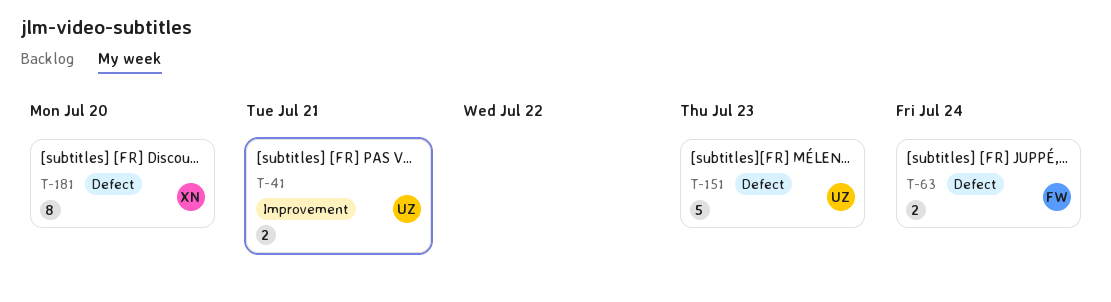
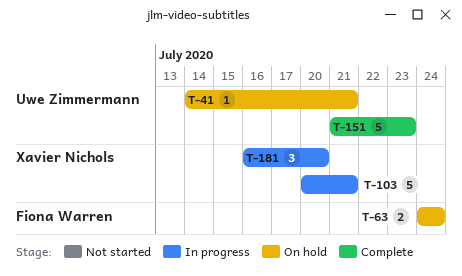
T-41, estimate: 2 -> 1
T-103: none -> present
T-181, estimate: 8 -> 3

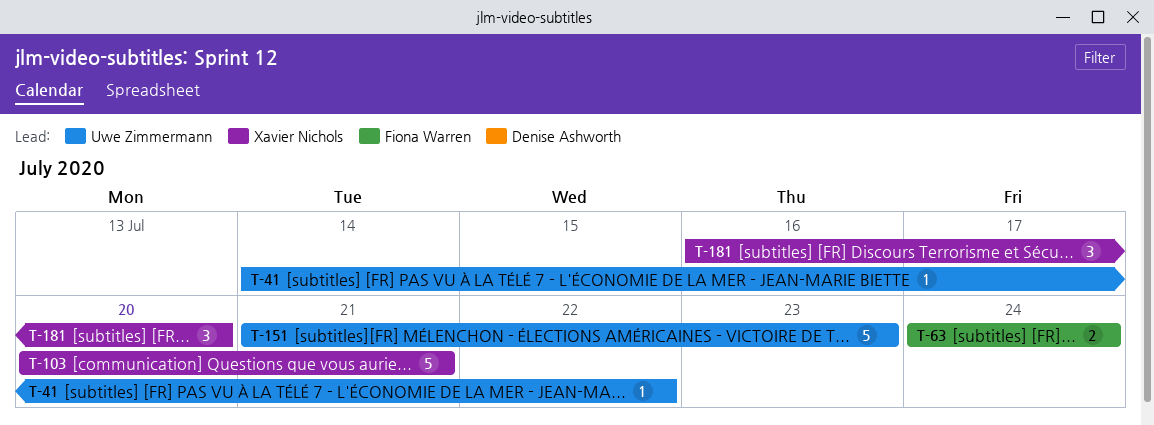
T-41, due: Jul 21 -> Jul 22

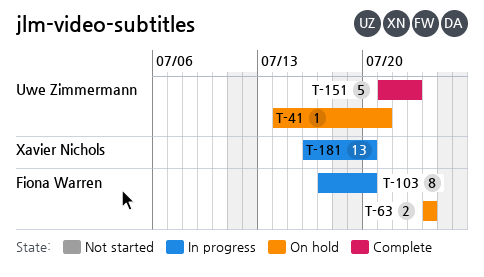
T-41, due: Jul 22 -> Jul 21
T-103, owner: Xavier Nichols -> Fiona Warren
T-103, estimate: 5 -> 8
T-103, start: Jul 20 -> Jul 17
T-103, due: Jul 21 -> Jul 20
T-181, estimate: 3 -> 13

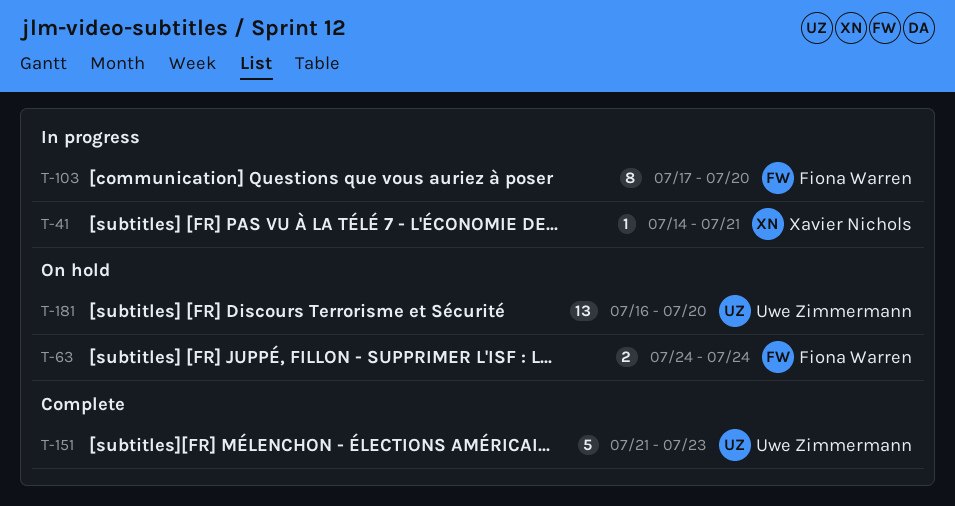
T-41, status: On hold -> In progress
T-41, owner: Uwe Zimmermann -> Xavier Nichols
T-181, status: In progress -> On hold
T-181, owner: Xavier Nichols -> Uwe Zimmermann

